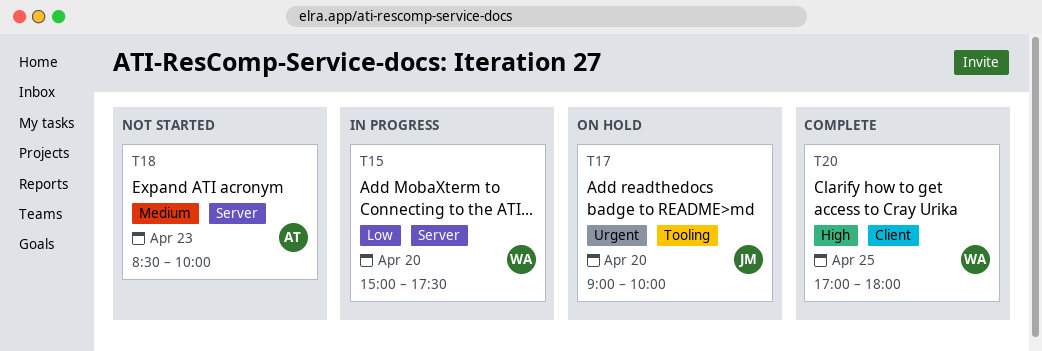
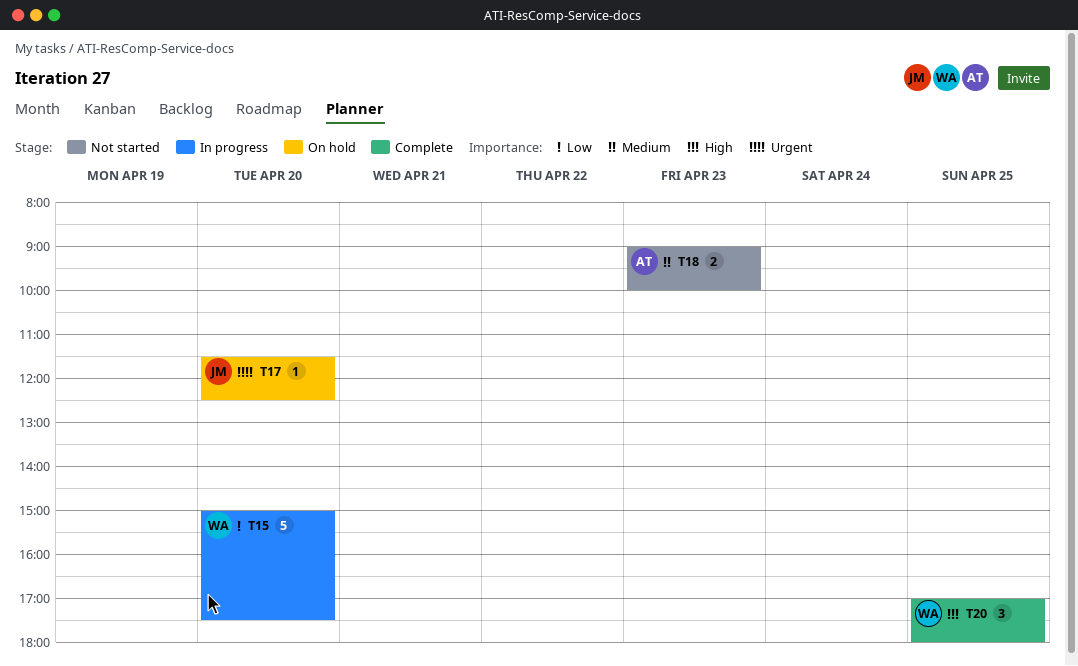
T17, begins: 09:00 -> 11:30
T17, ends: 10:00 -> 12:30
T18, begins: 08:30 -> 09:00

